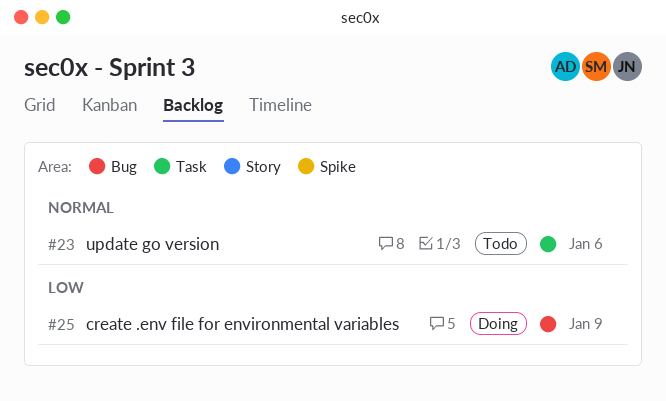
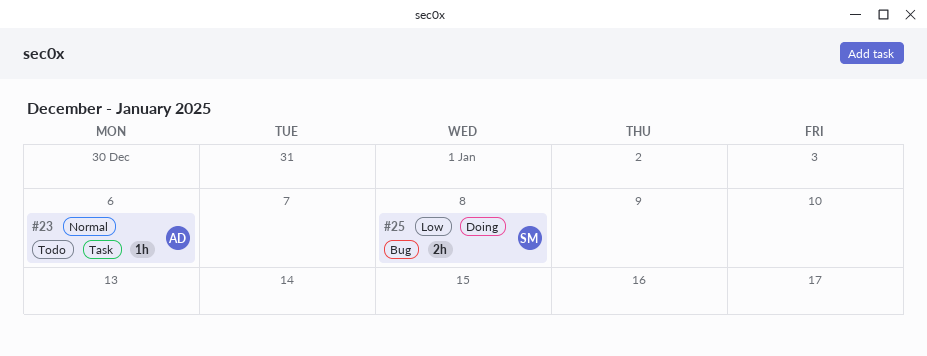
#25, due: Jan 9 -> Jan 8

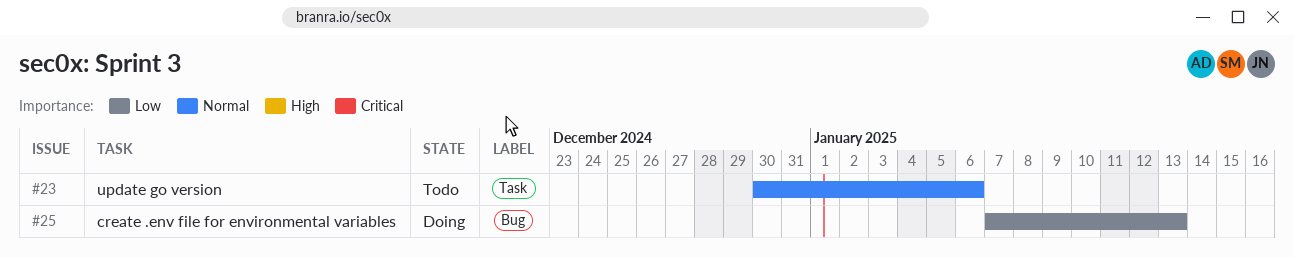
#25, due: Jan 8 -> Jan 13

